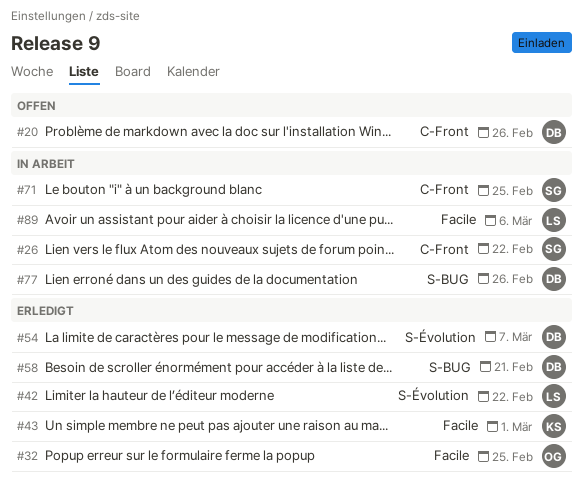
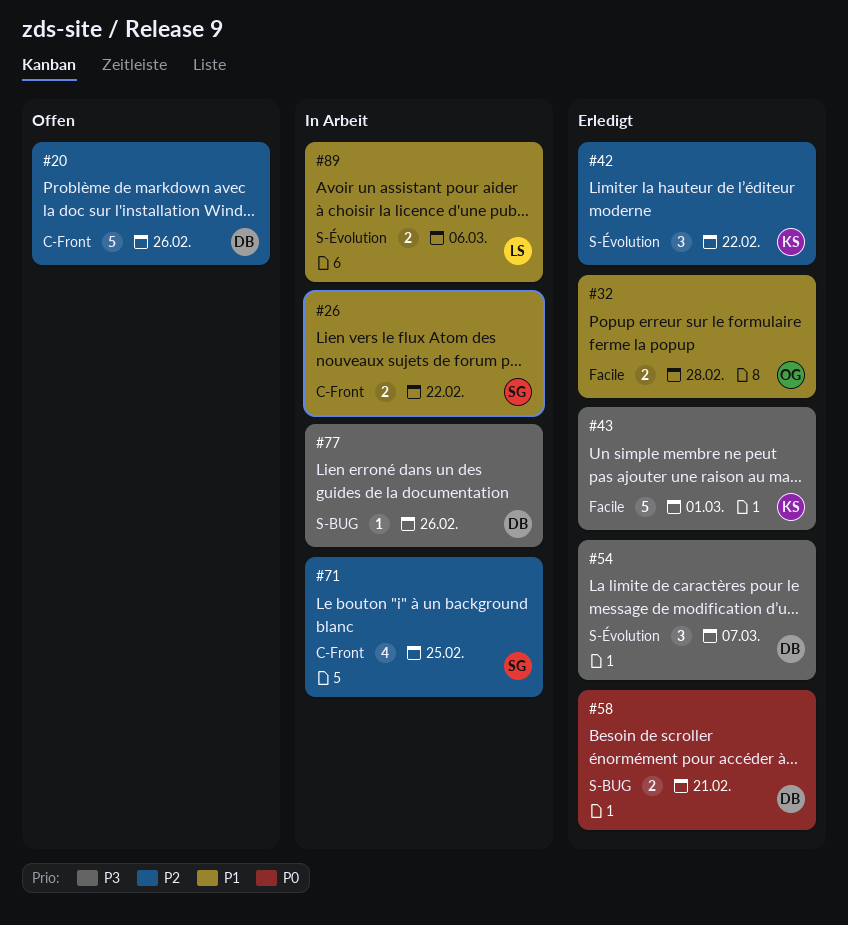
#32, due: Feb 25 -> Feb 28
#42, owner: LS -> KS
#89, label: Facile -> S-Évolution

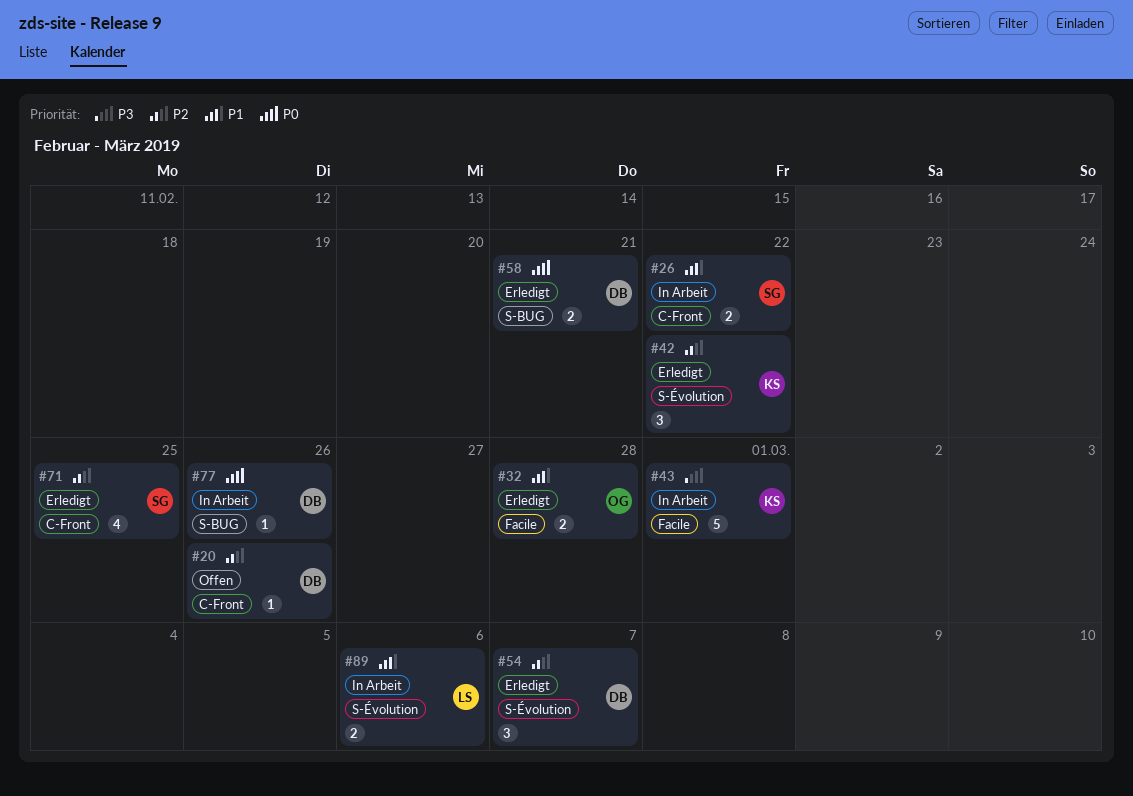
#20, estimate: 5 -> 1
#43, status: Erledigt -> In Arbeit
#54, priority: P3 -> P2
#71, status: In Arbeit -> Erledigt
#77, priority: P3 -> P0

